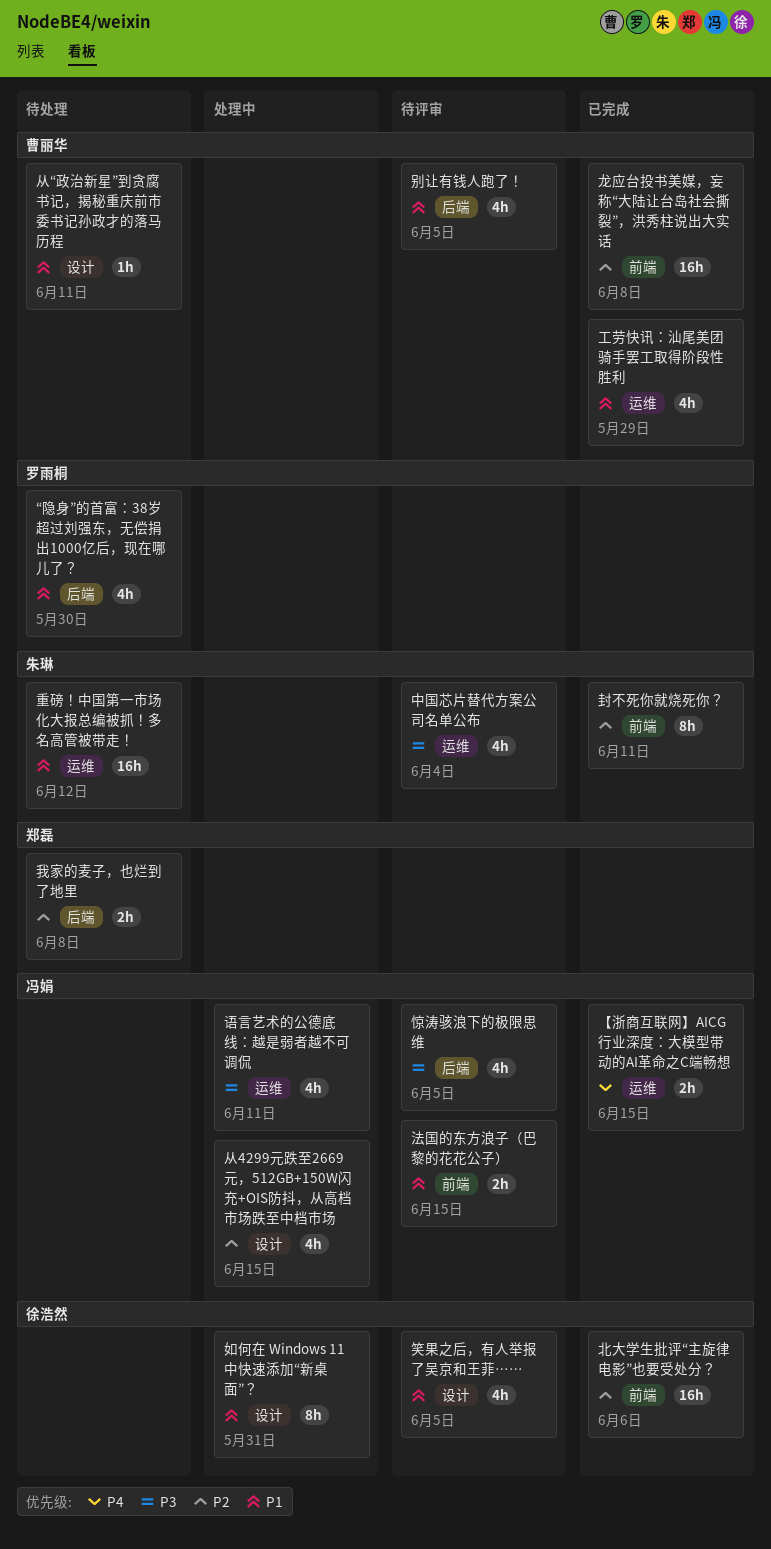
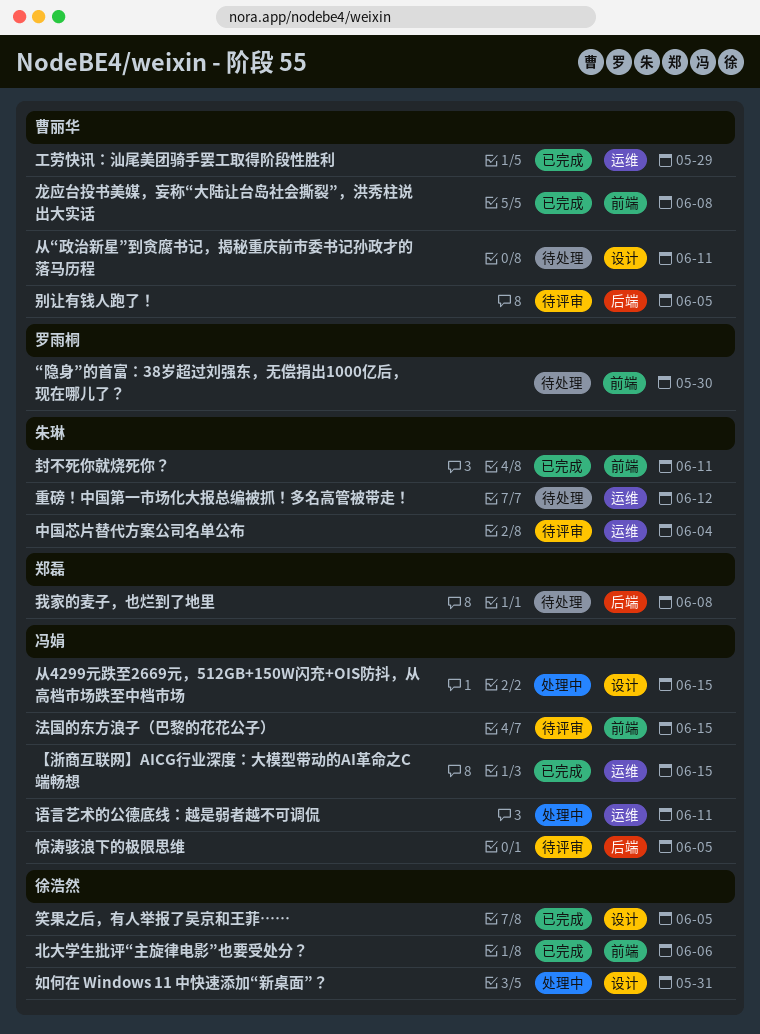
“隐身”的首富：38岁超过刘强东，无偿捐出1000亿后，现在哪儿了？, label: 后端 -> 前端
笑果之后，有人举报了吴京和王菲……, status: 待评审 -> 已完成

